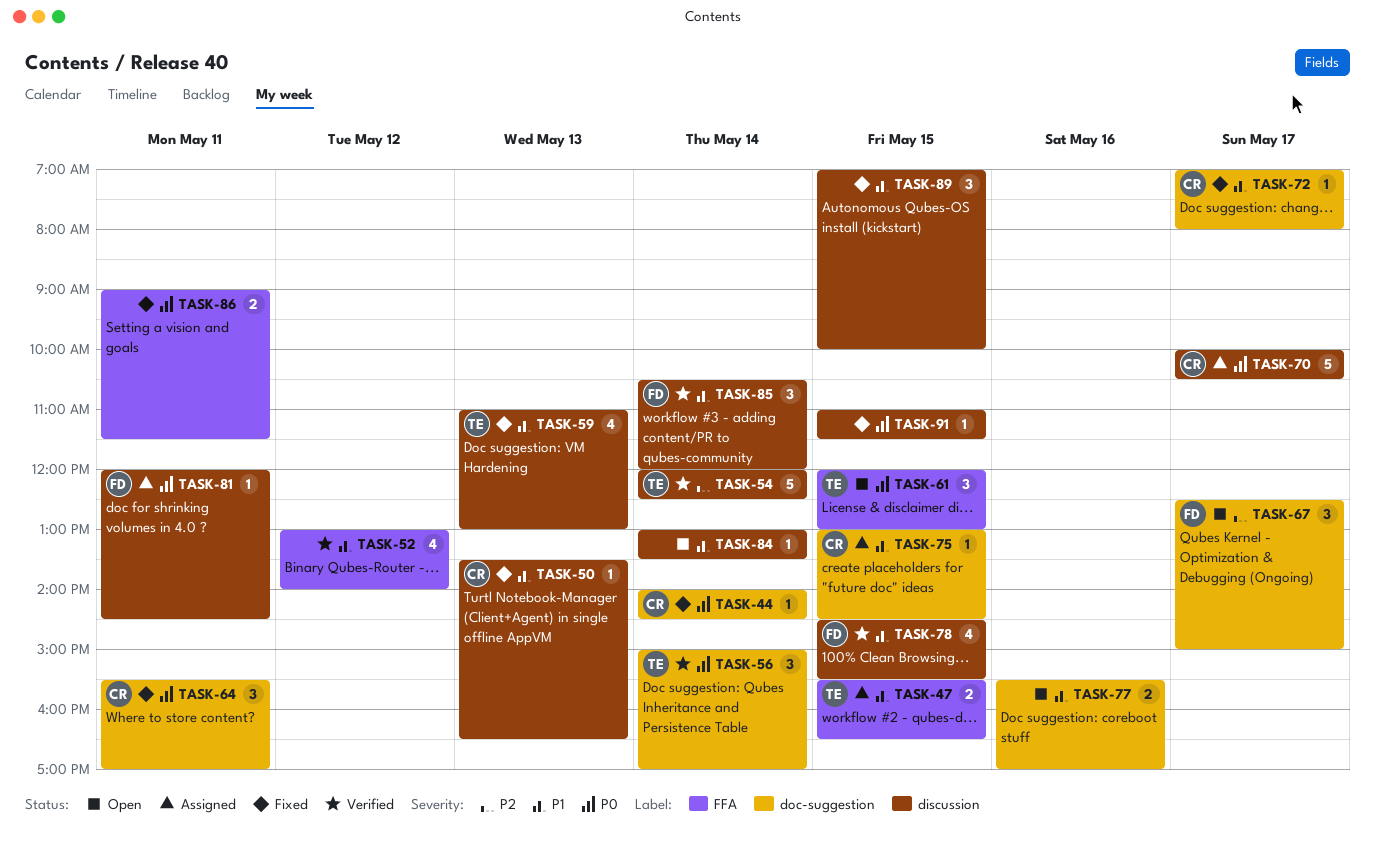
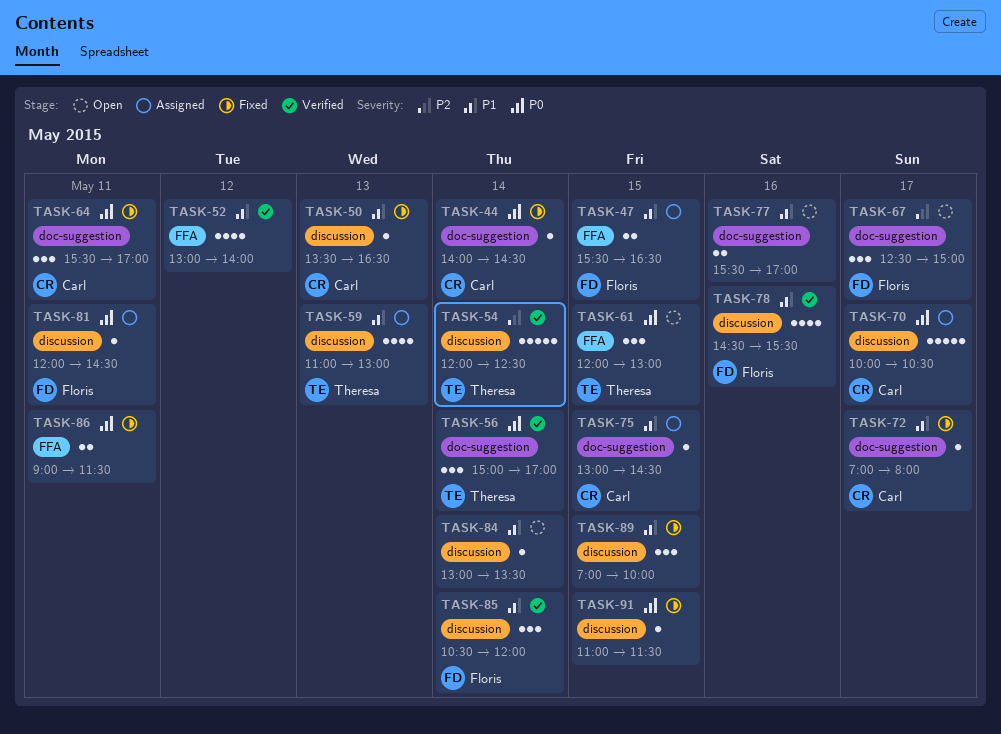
TASK-47, owner: Theresa -> Floris
TASK-59, status: Fixed -> Assigned
TASK-78, day: May 15 -> May 16

